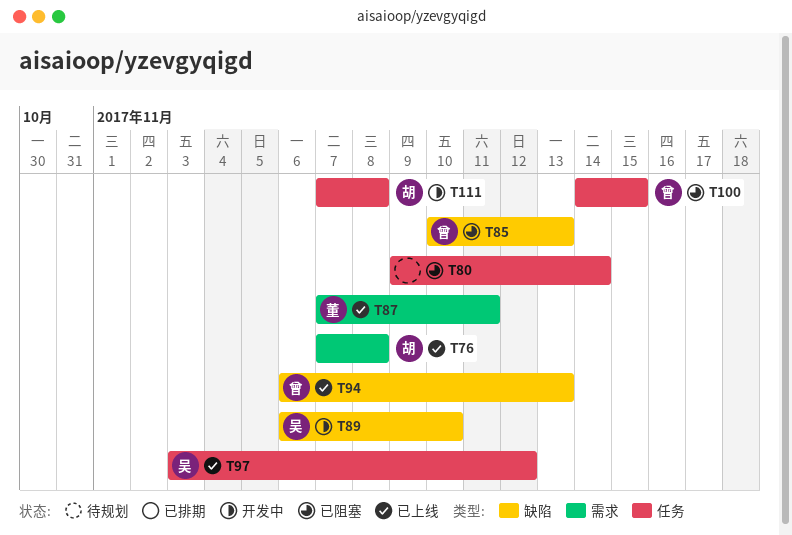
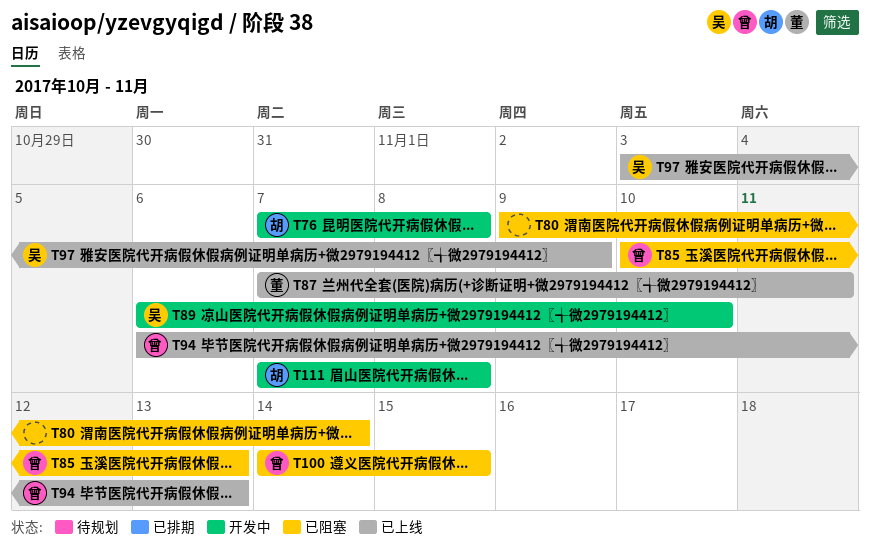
T76, status: 已上线 -> 开发中
T97, due: Nov 12 -> Nov 9

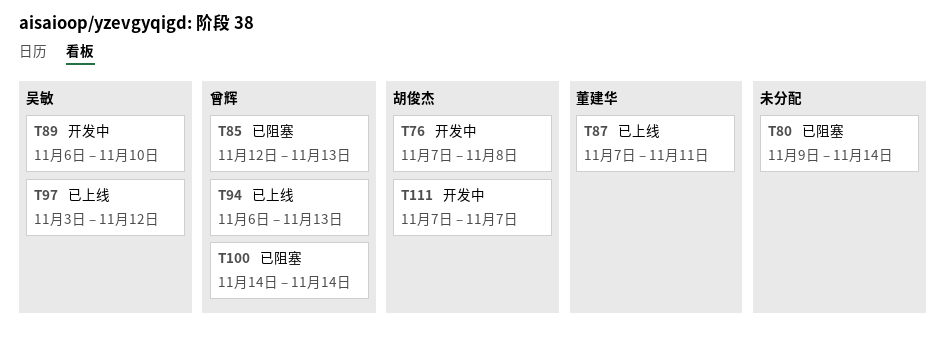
T85, start: Nov 10 -> Nov 12
T97, due: Nov 9 -> Nov 12
T100, due: Nov 15 -> Nov 14
T111, due: Nov 8 -> Nov 7

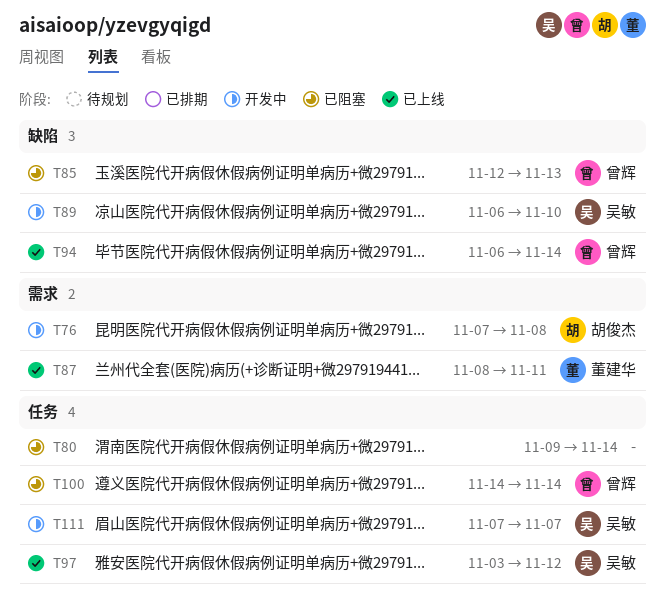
T87, start: Nov 7 -> Nov 8
T94, due: Nov 13 -> Nov 14
T111, owner: 胡俊杰 -> 吴敏

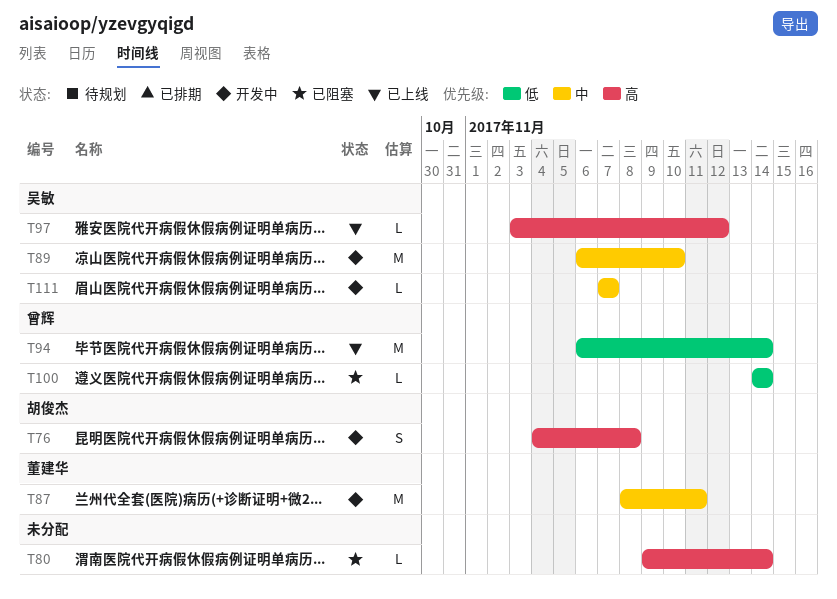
T76, start: Nov 7 -> Nov 4
T85: present -> none
T87, status: 已上线 -> 开发中

